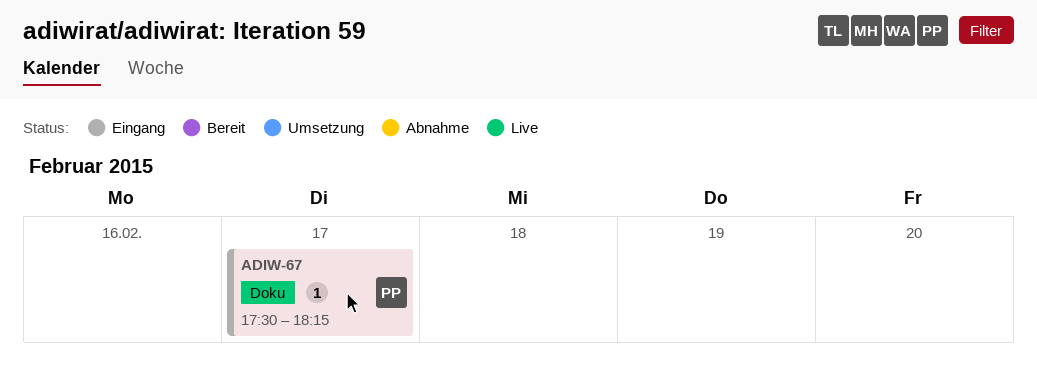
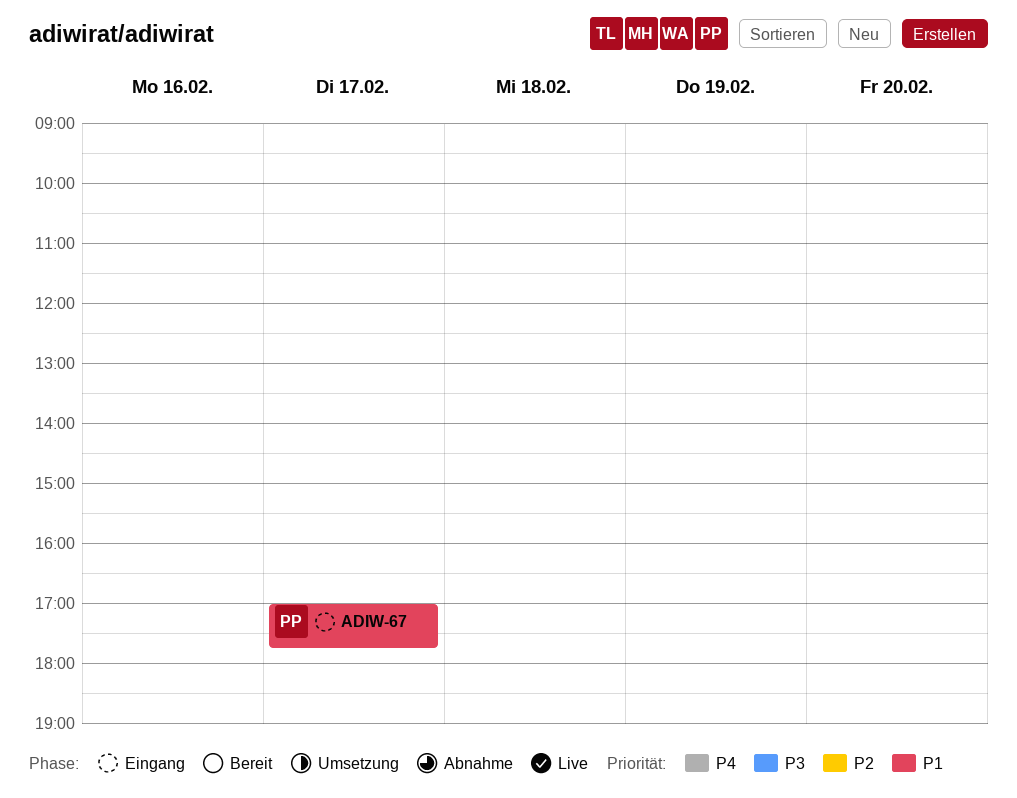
ADIW-67, begins: 17:30 -> 17:00
ADIW-67, ends: 18:15 -> 17:45

